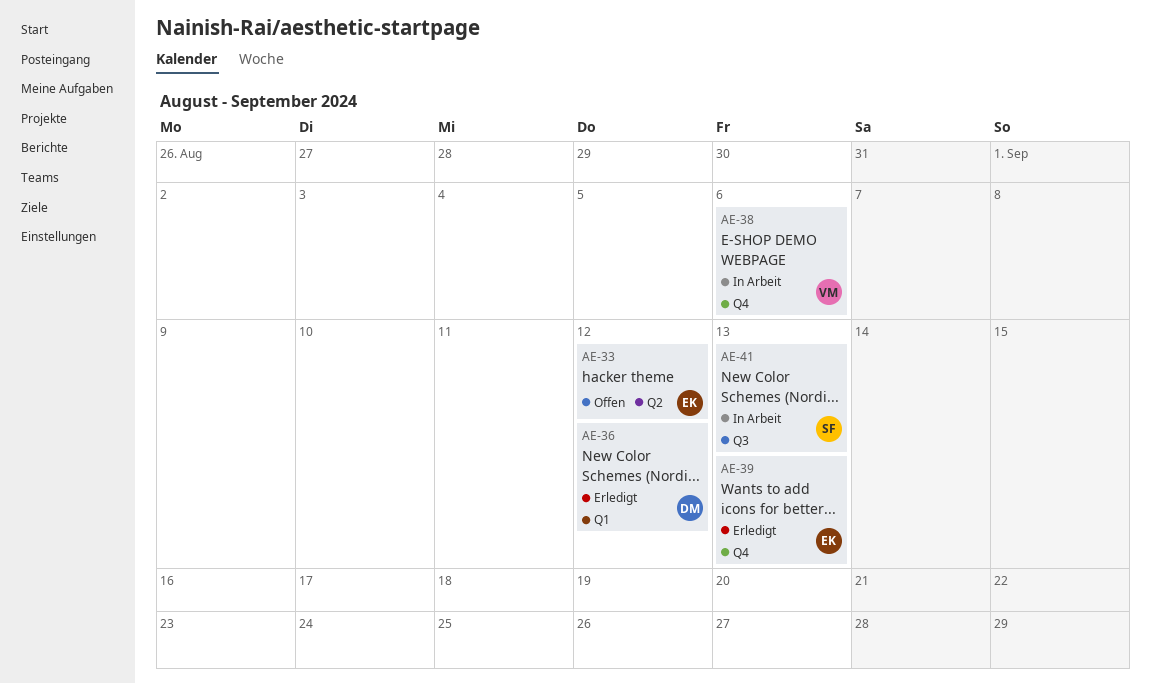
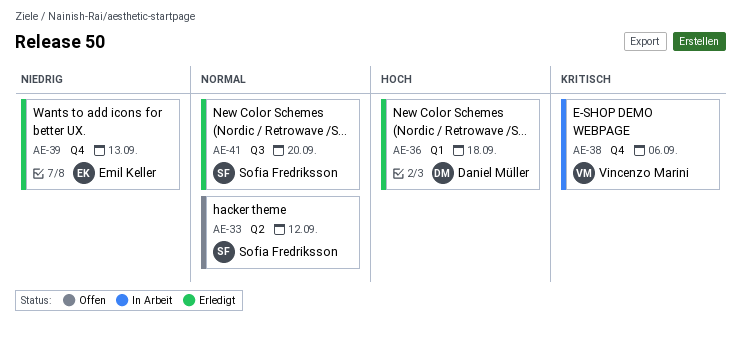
AE-33, owner: Emil Keller -> Sofia Fredriksson
AE-36, due: Sep 12 -> Sep 18
AE-41, status: In Arbeit -> Erledigt
AE-41, due: Sep 13 -> Sep 20

